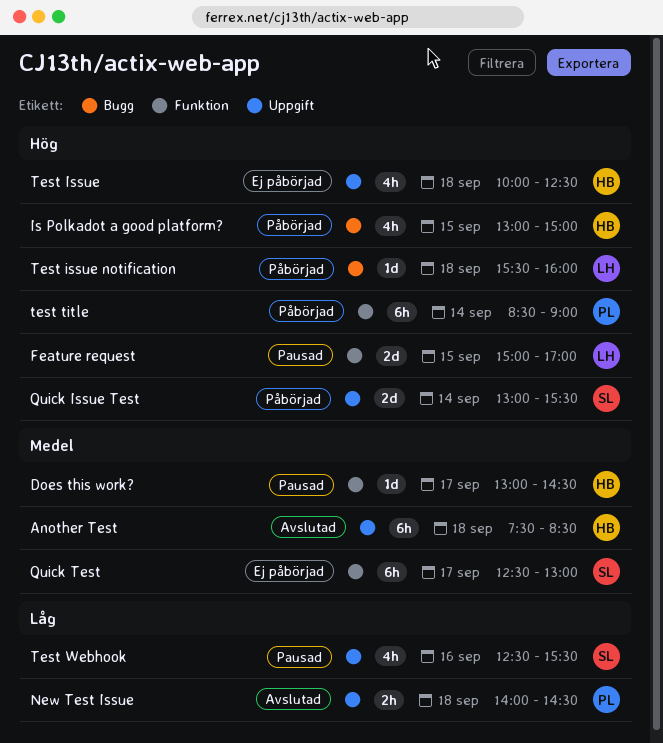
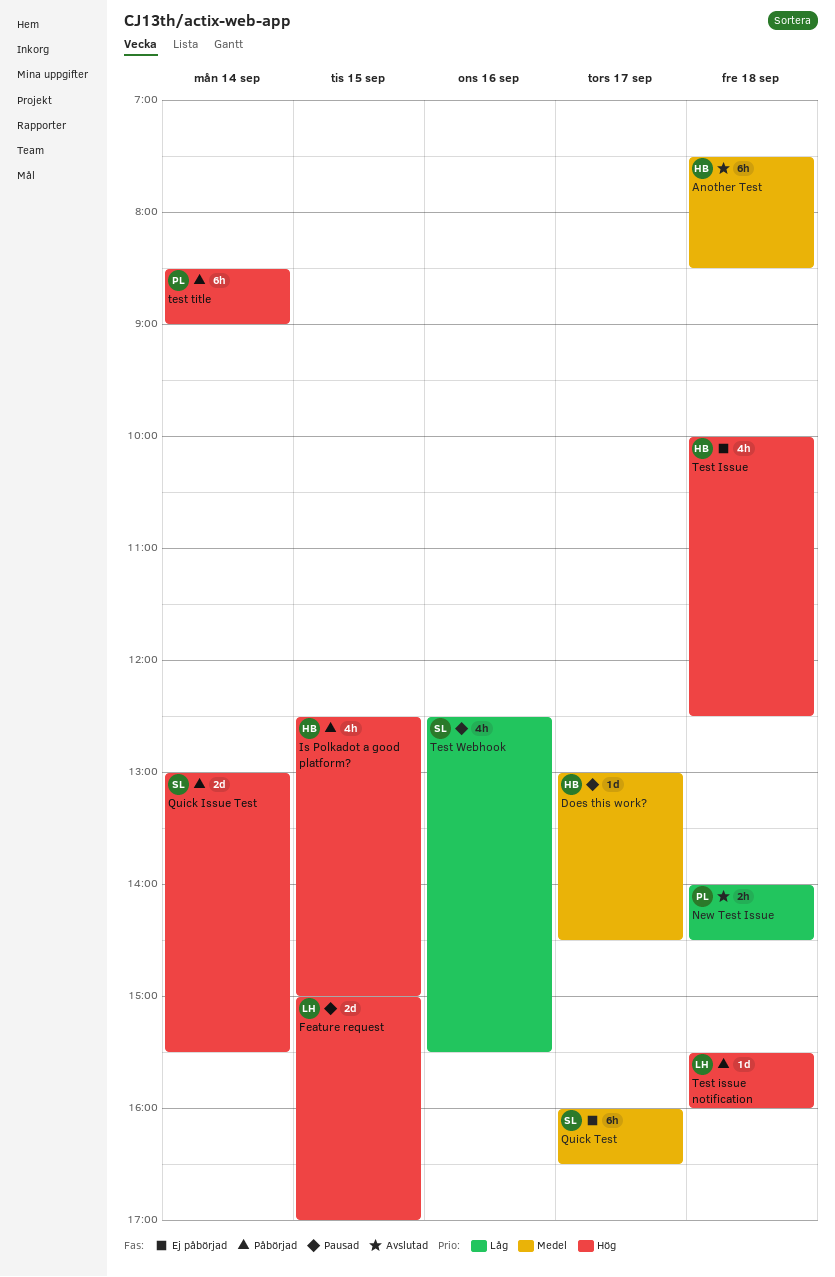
Is Polkadot a good platform?, begins: 13:00 -> 12:30
Quick Test, begins: 12:30 -> 16:00
Quick Test, ends: 13:00 -> 16:30

